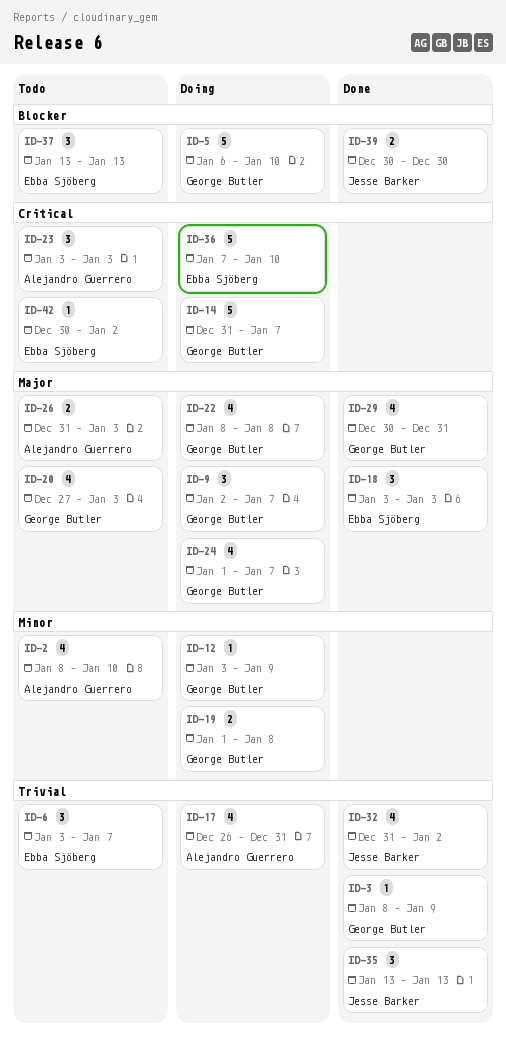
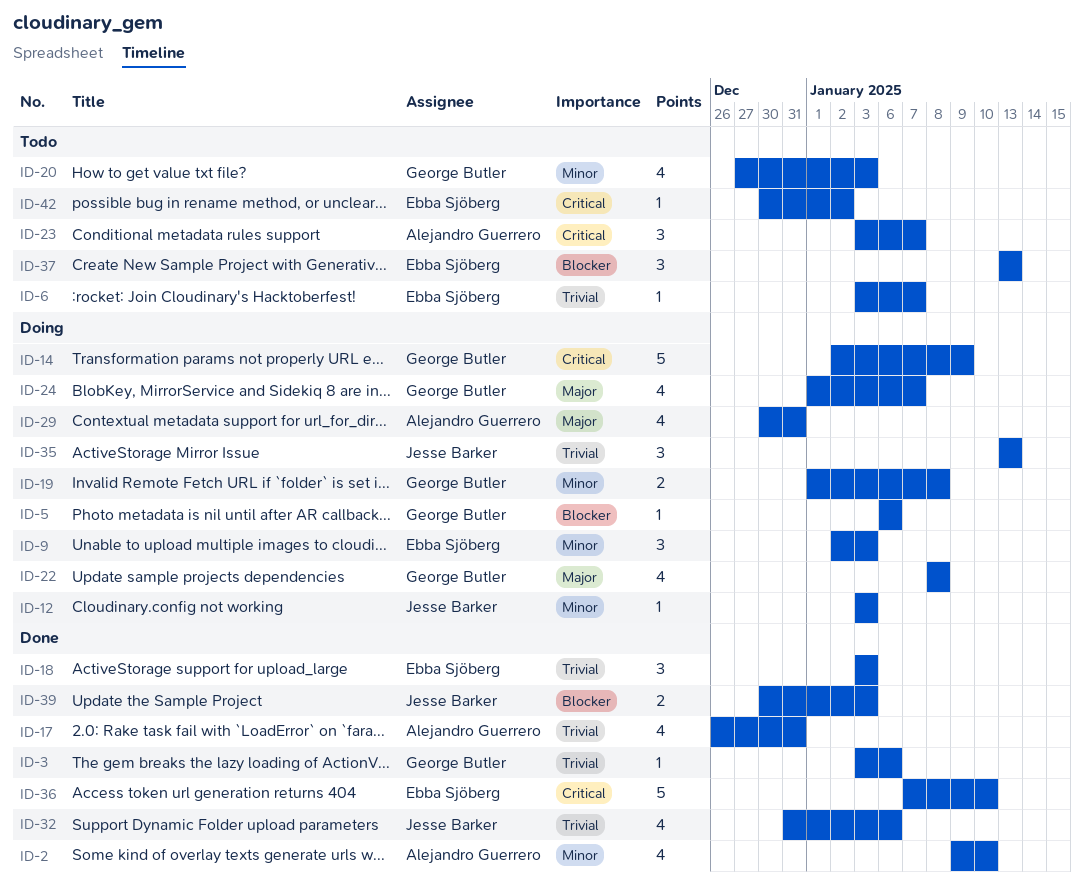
ID-2, status: Todo -> Done
ID-2, start: Jan 8 -> Jan 9
ID-3, start: Jan 8 -> Jan 3
ID-3, due: Jan 9 -> Jan 6
ID-5, estimate: 5 -> 1
ID-5, due: Jan 10 -> Jan 6
ID-6, estimate: 3 -> 1
ID-9, owner: George Butler -> Ebba Sjöberg
ID-9, priority: Major -> Minor
ID-9, due: Jan 7 -> Jan 3
ID-12, owner: George Butler -> Jesse Barker
ID-12, due: Jan 9 -> Jan 3
ID-14, start: Dec 31 -> Jan 2
ID-14, due: Jan 7 -> Jan 9
ID-17, status: Doing -> Done
ID-18, priority: Major -> Trivial
ID-20, priority: Major -> Minor
ID-23, due: Jan 3 -> Jan 7
ID-26: present -> none
ID-29, status: Done -> Doing
ID-29, owner: George Butler -> Alejandro Guerrero
ID-32, due: Jan 2 -> Jan 6
ID-35, status: Done -> Doing
ID-36, status: Doing -> Done
ID-39, due: Dec 30 -> Jan 3

